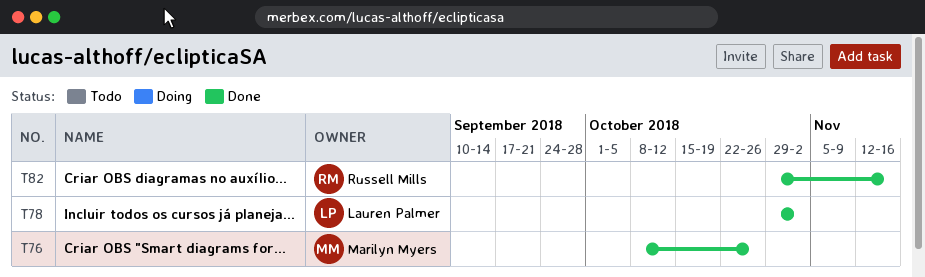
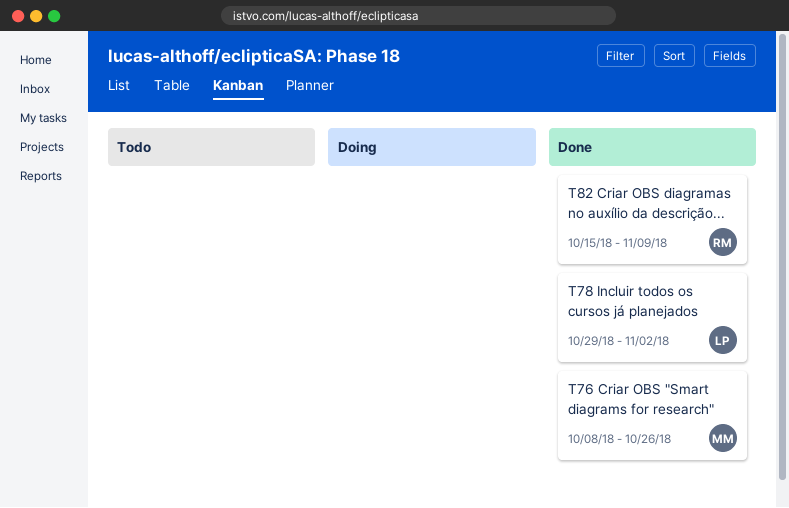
T82, start: Oct 29 -> Oct 15
T82, due: Nov 16 -> Nov 9

